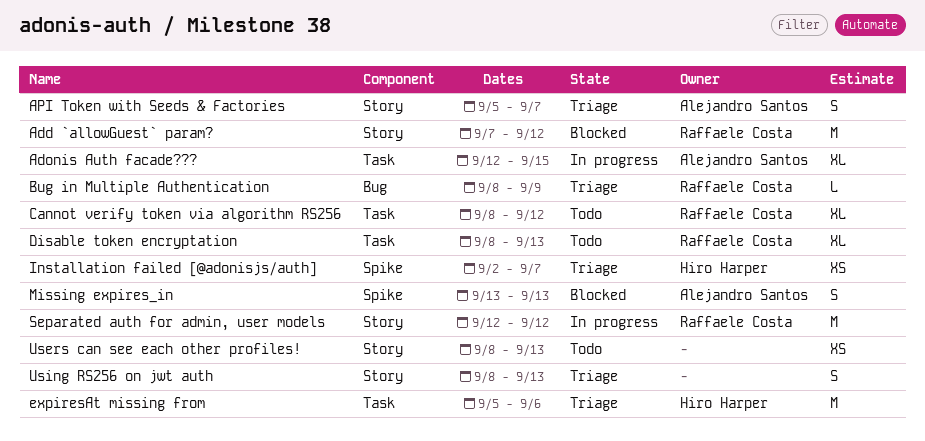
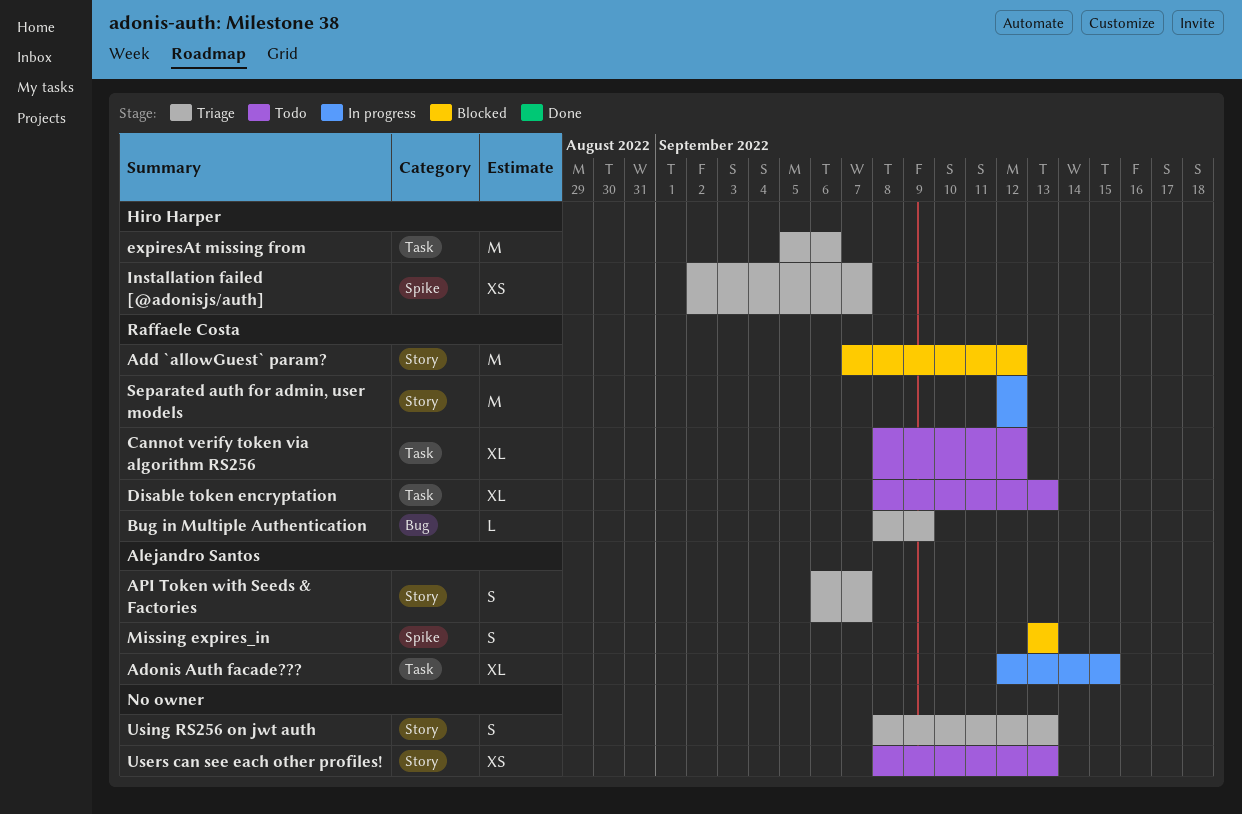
API Token with Seeds & Factories, start: Sep 5 -> Sep 6

